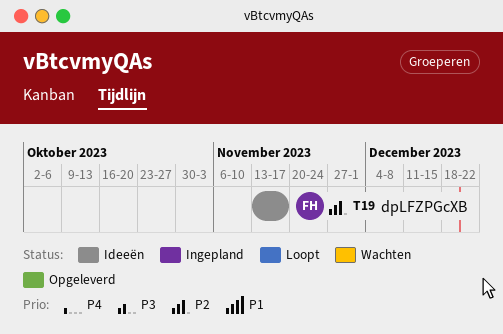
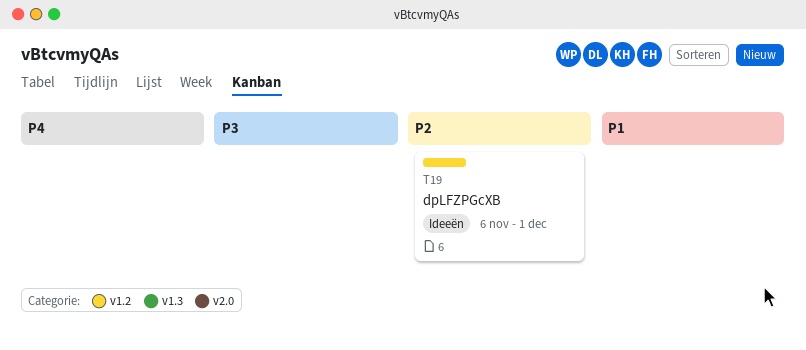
T19, start: Nov 13 -> Nov 6
T19, due: Nov 17 -> Dec 1

